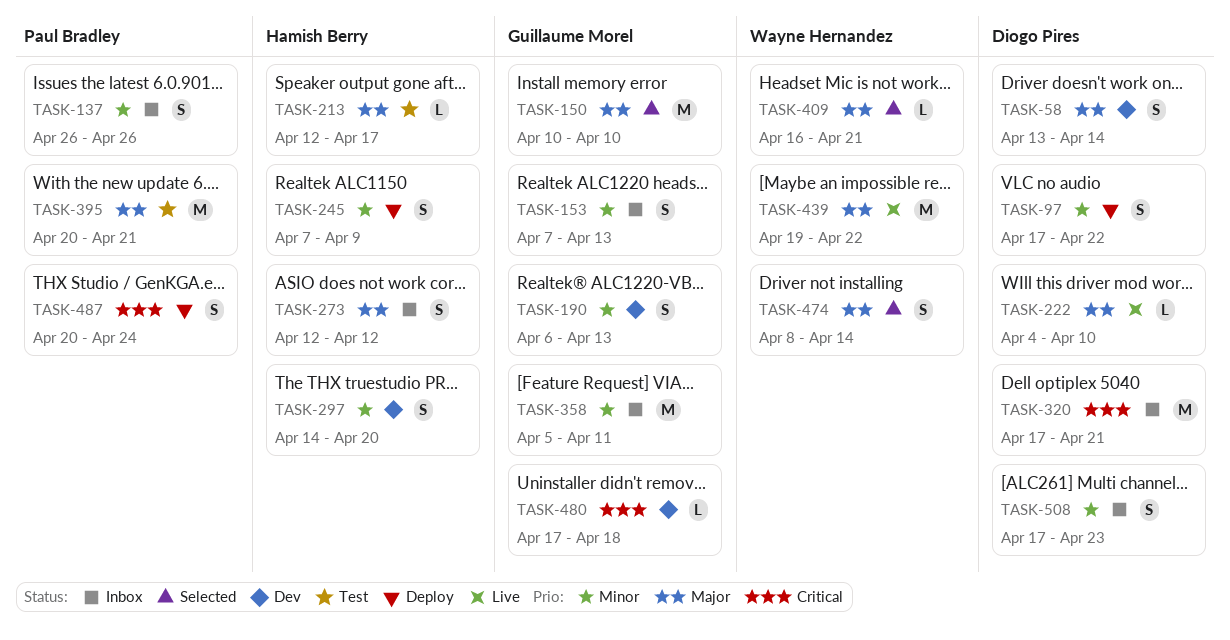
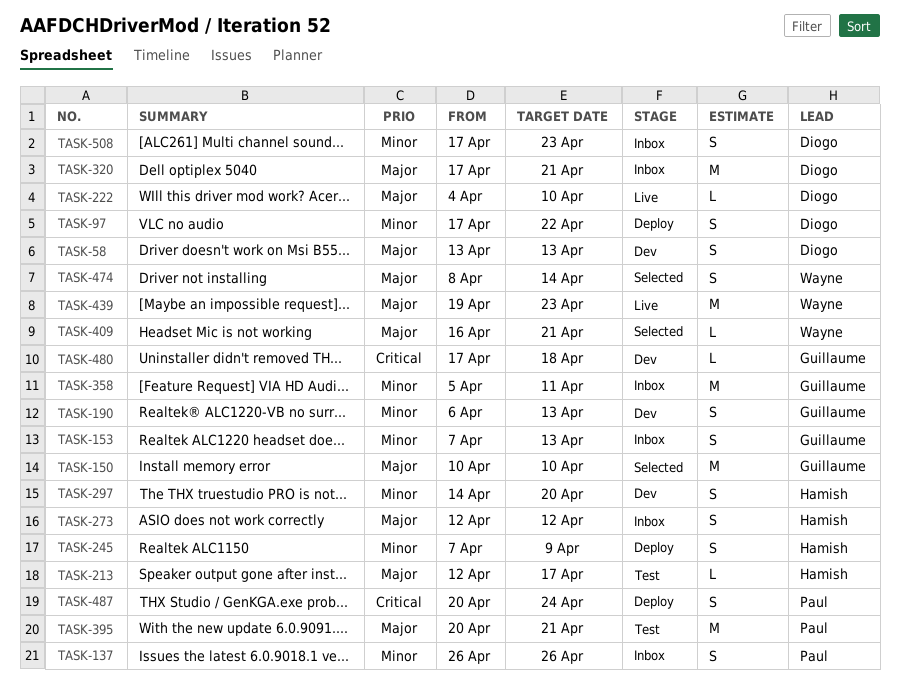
TASK-58, due: Apr 14 -> Apr 13
TASK-320, priority: Critical -> Major
TASK-439, due: Apr 22 -> Apr 23

